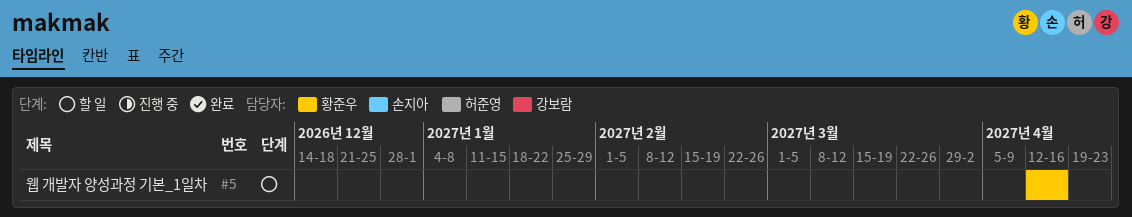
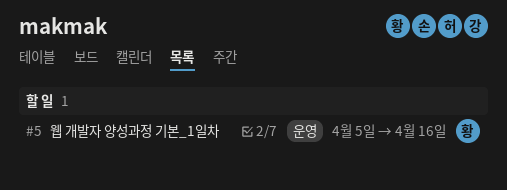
#5, start: Apr 12 -> Apr 5

